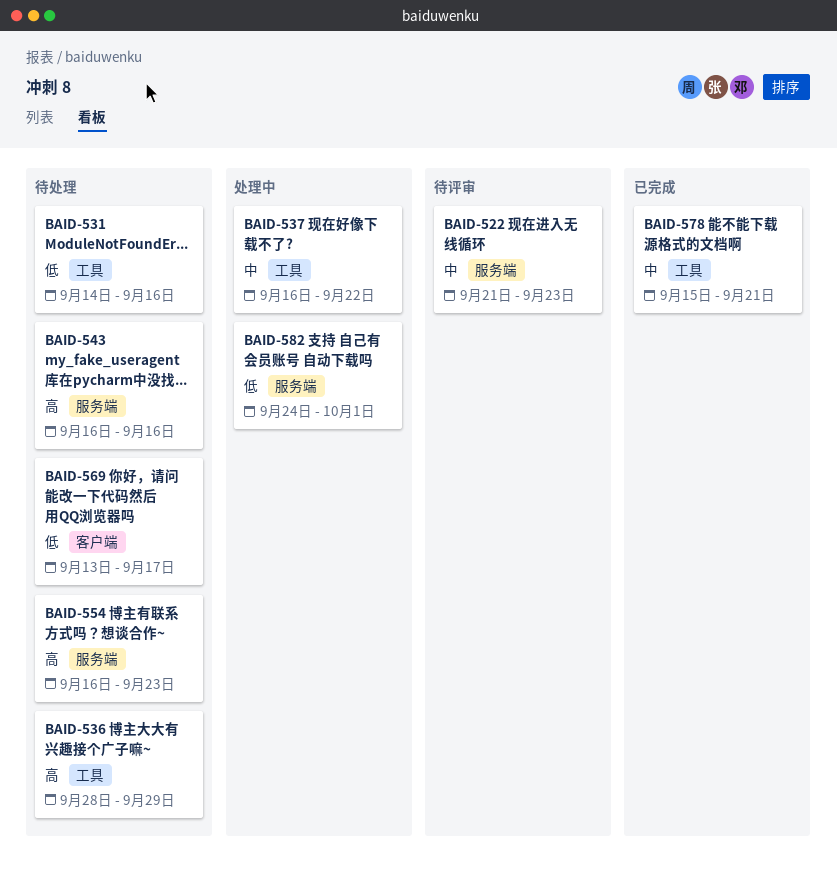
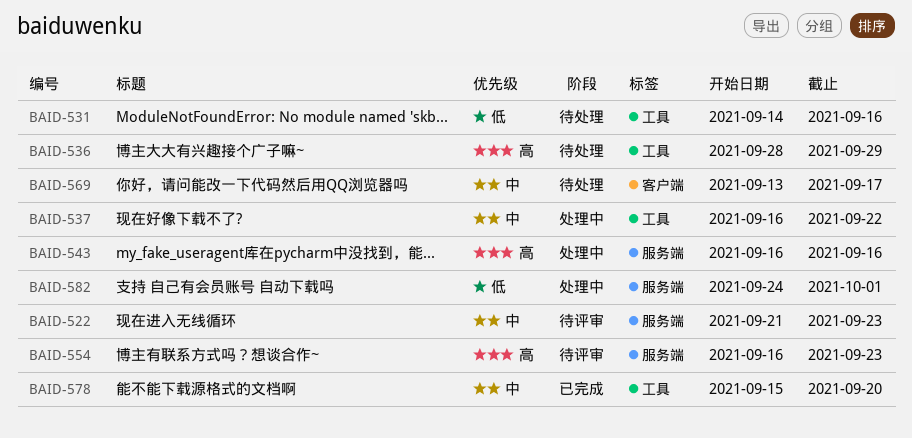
BAID-543, status: 待处理 -> 处理中
BAID-554, status: 待处理 -> 待评审
BAID-569, priority: 低 -> 中
BAID-578, due: Sep 21 -> Sep 20

